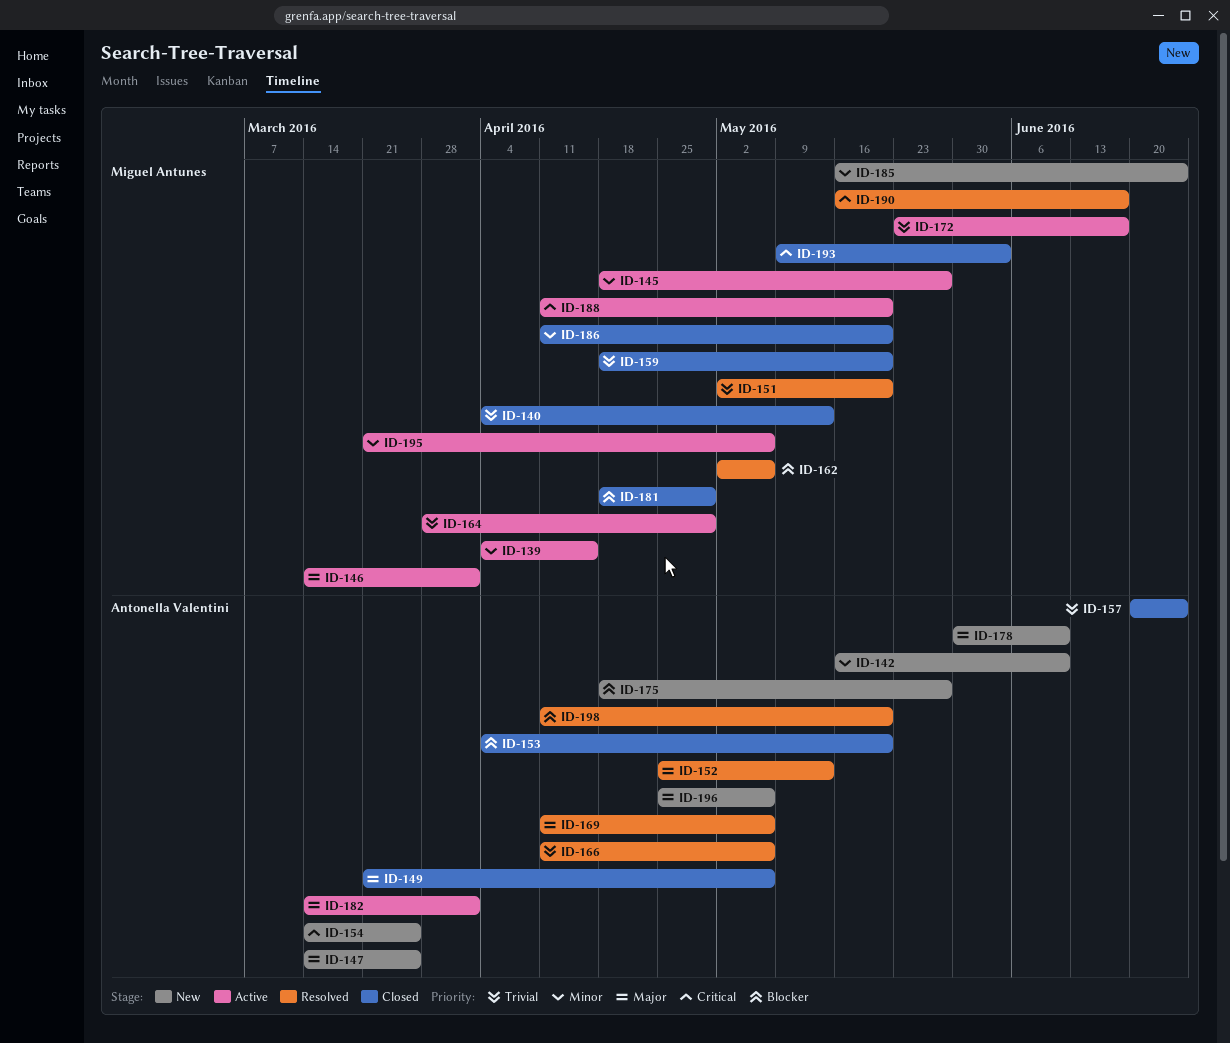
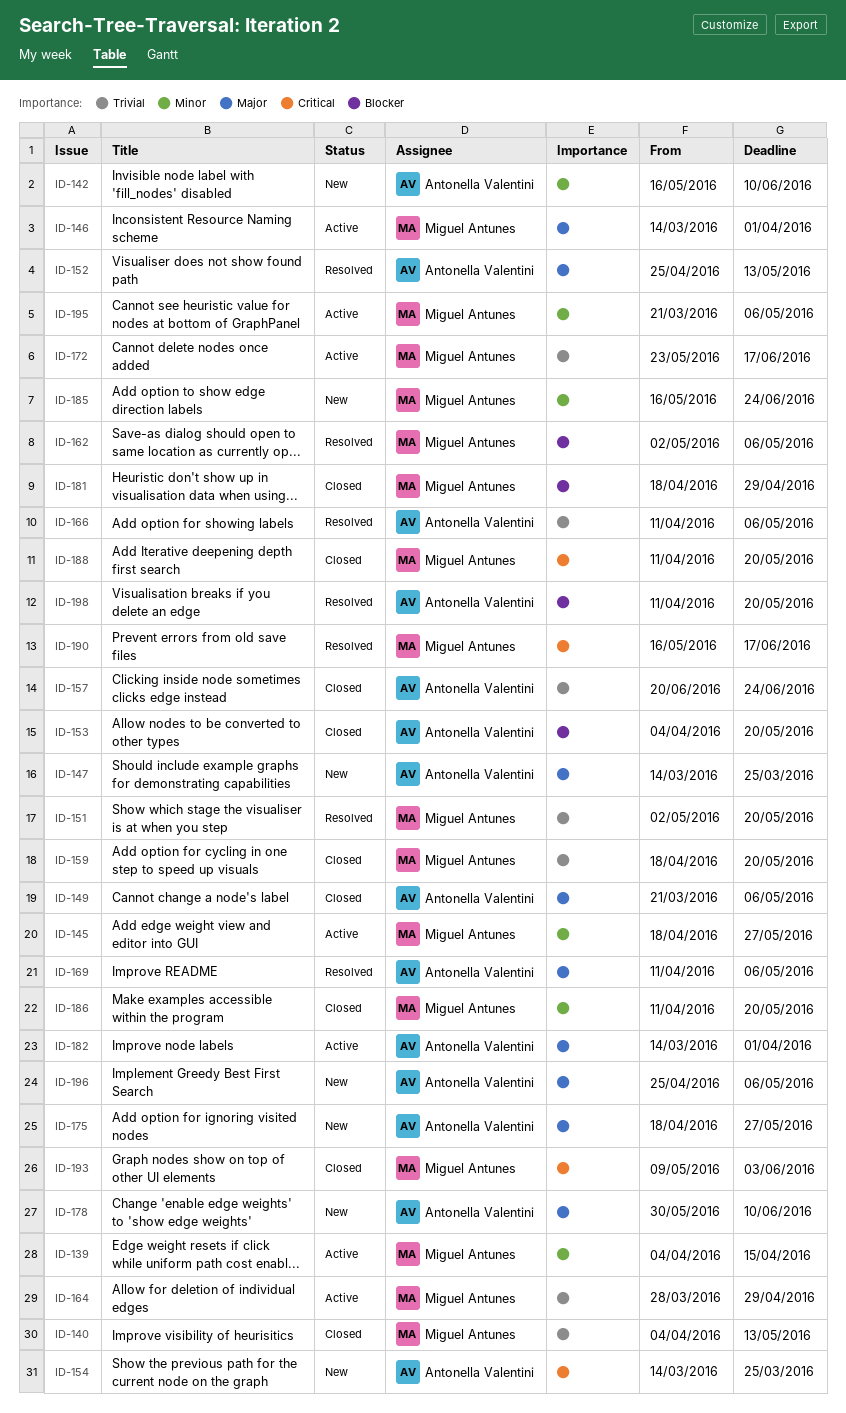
ID-175, priority: Blocker -> Major
ID-188, status: Active -> Closed

